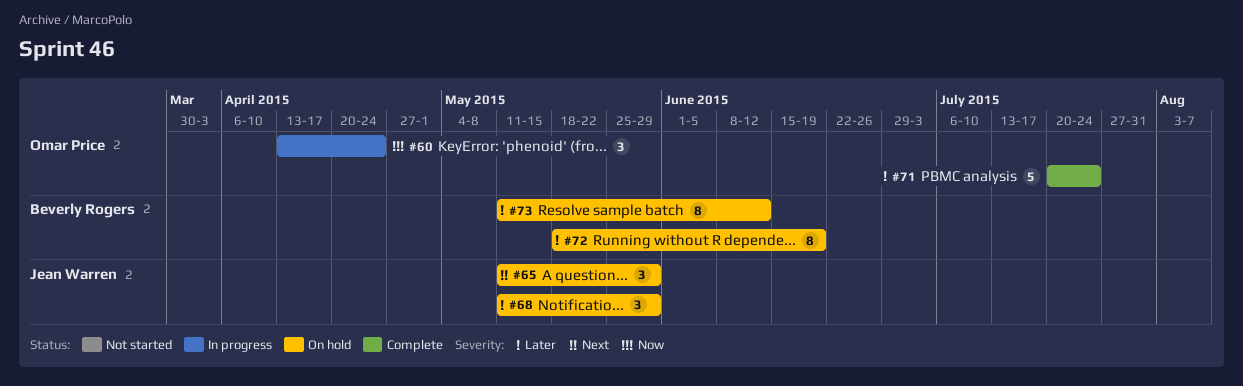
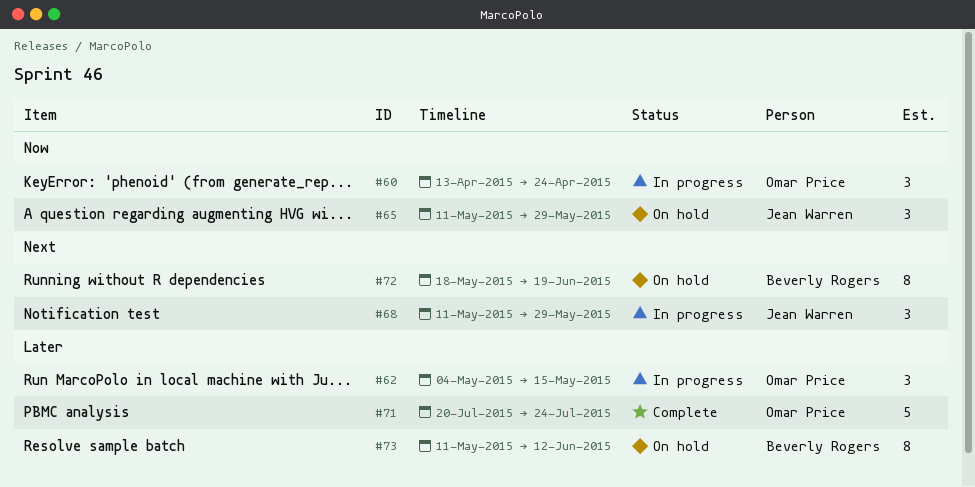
#62: none -> present
#65, priority: Next -> Now
#68, status: On hold -> In progress
#68, priority: Later -> Next
#72, priority: Later -> Next

